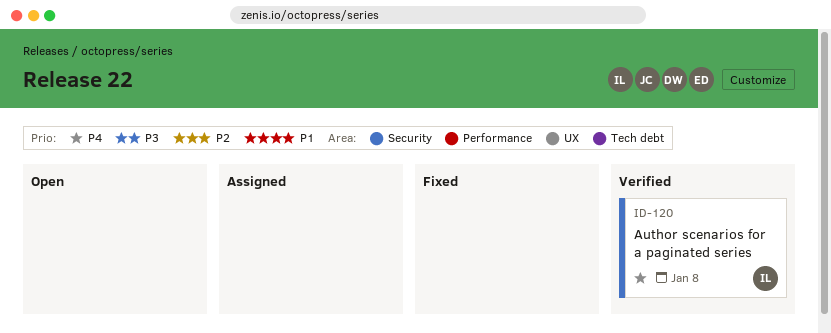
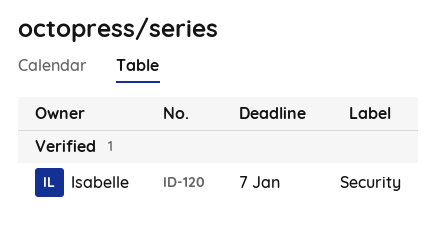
ID-120, due: Jan 8 -> Jan 7

